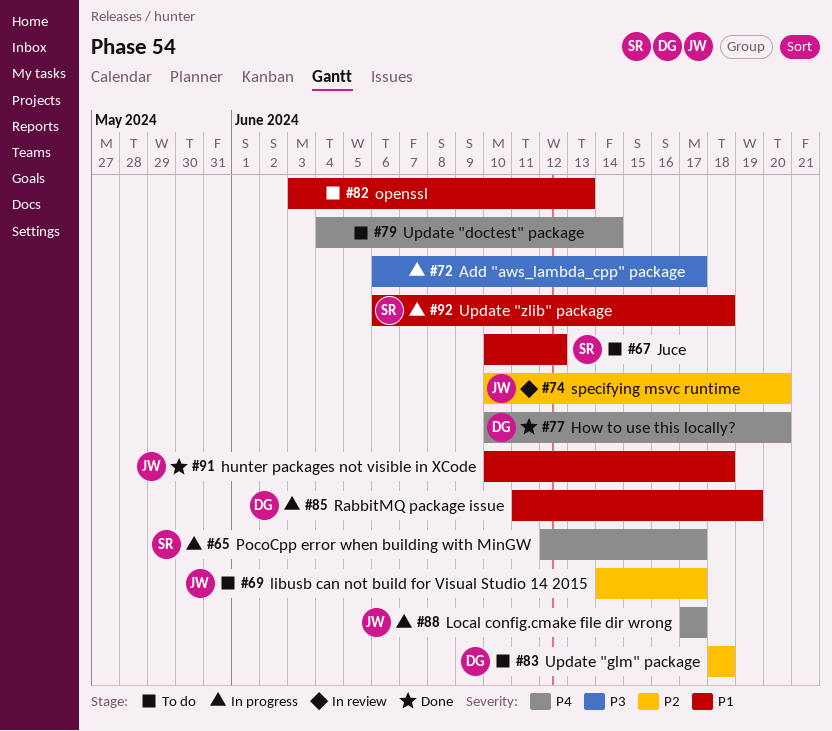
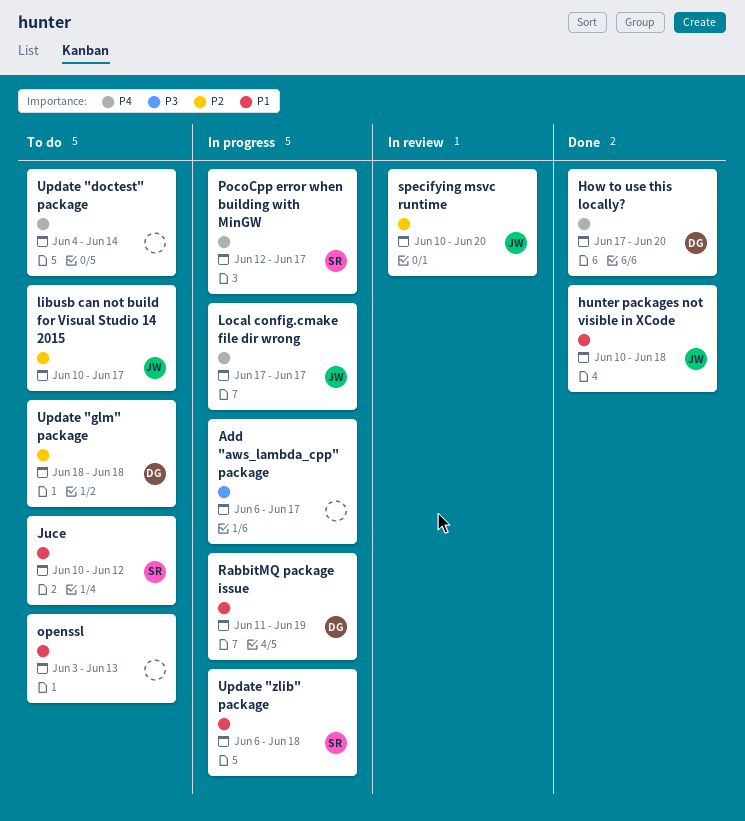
How to use this locally?, start: Jun 10 -> Jun 17
libusb can not build for Visual Studio 14 2015, start: Jun 14 -> Jun 10

